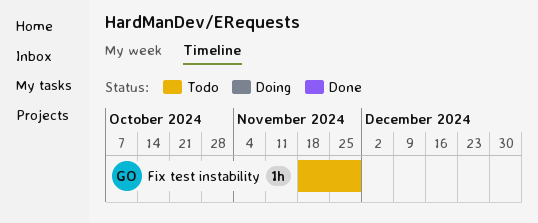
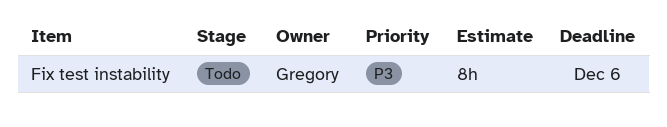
Fix test instability, estimate: 1h -> 8h
Fix test instability, due: Nov 29 -> Dec 6

